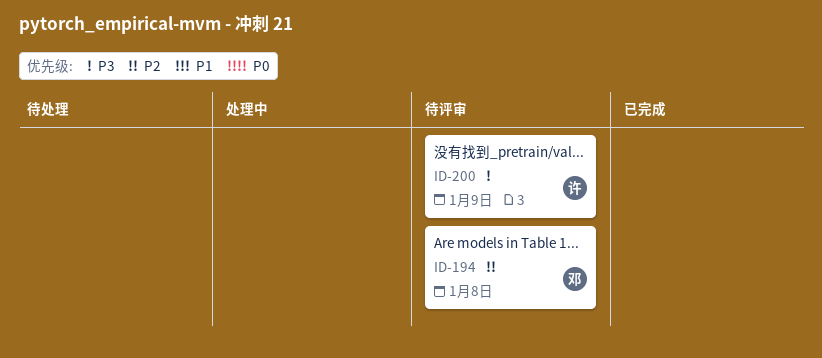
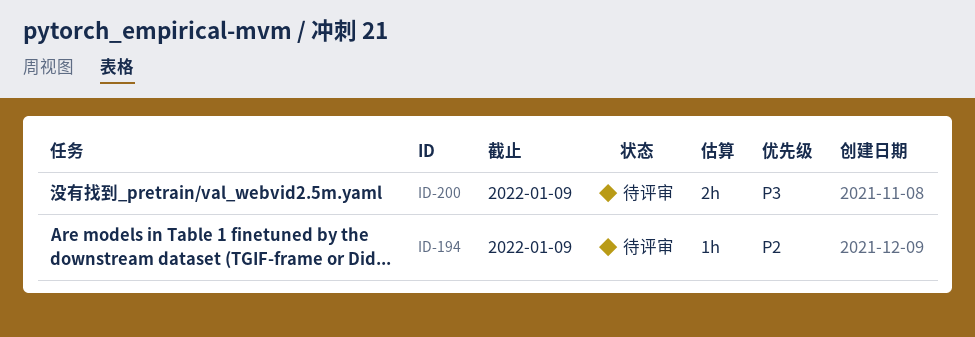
ID-194, due: Jan 8 -> Jan 9

